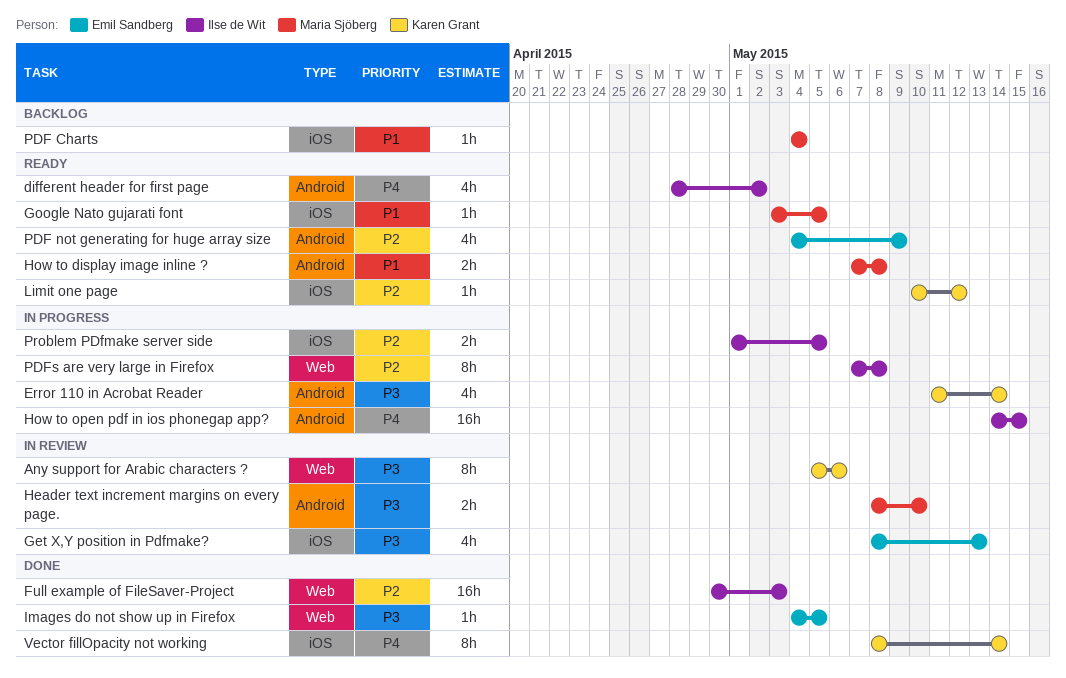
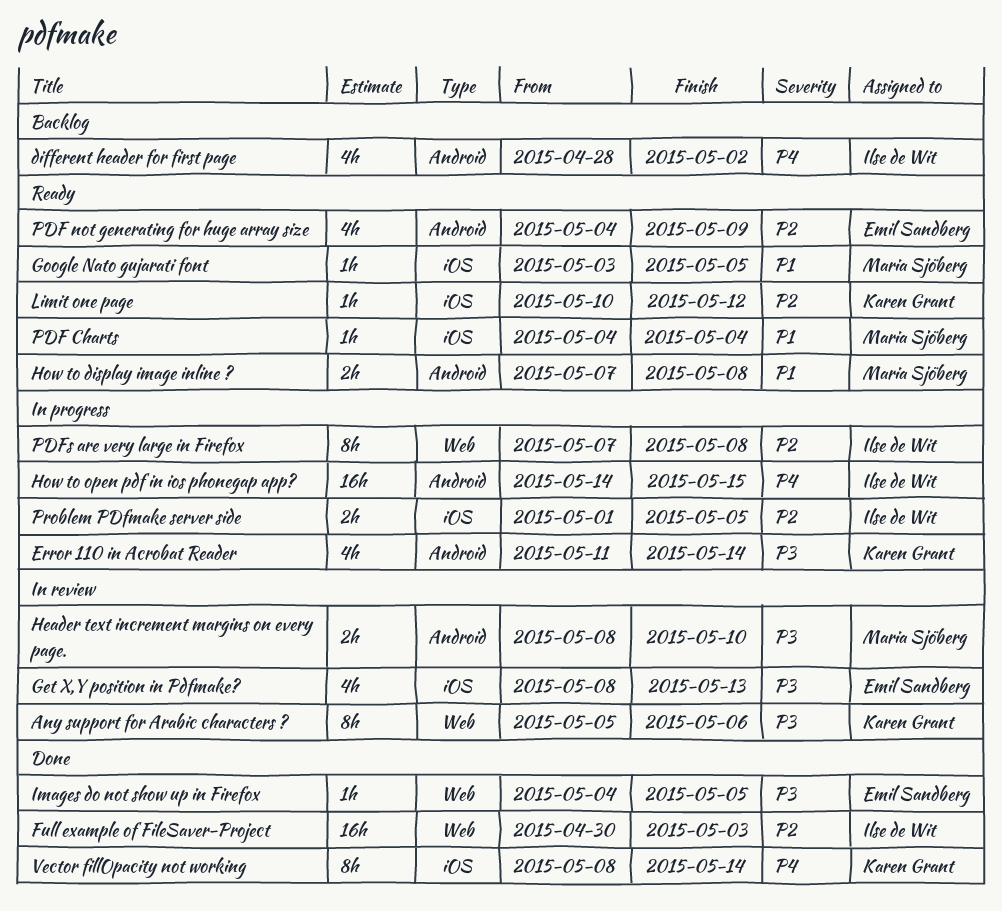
different header for first page, status: Ready -> Backlog
PDF Charts, status: Backlog -> Ready

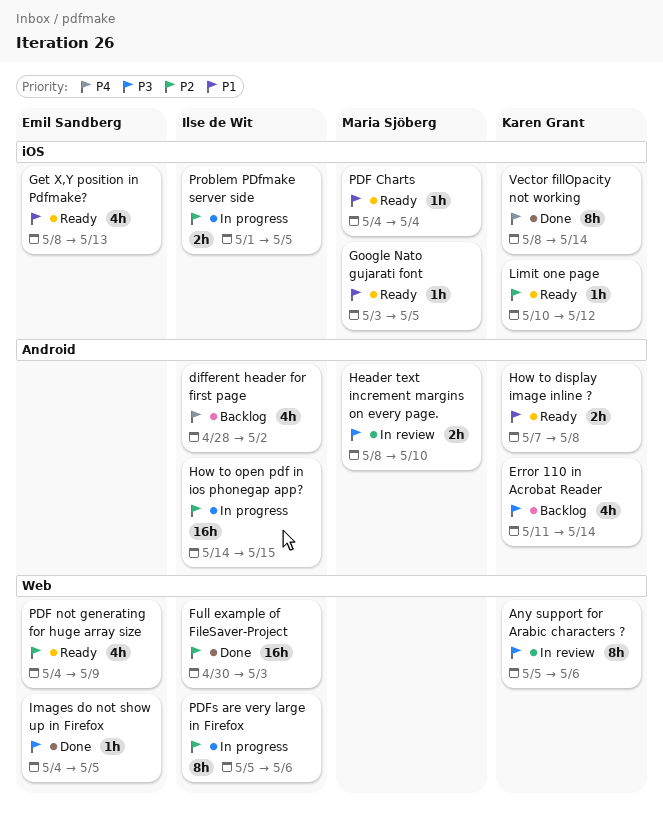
Error 110 in Acrobat Reader, status: In progress -> Backlog
Get X,Y position in Pdfmake?, status: In review -> Ready
Get X,Y position in Pdfmake?, priority: P3 -> P1
How to display image inline ?, owner: Maria Sjöberg -> Karen Grant
How to open pdf in ios phonegap app?, priority: P4 -> P2
PDF not generating for huge array size, label: Android -> Web
PDFs are very large in Firefox, start: May 7 -> May 5
PDFs are very large in Firefox, due: May 8 -> May 6

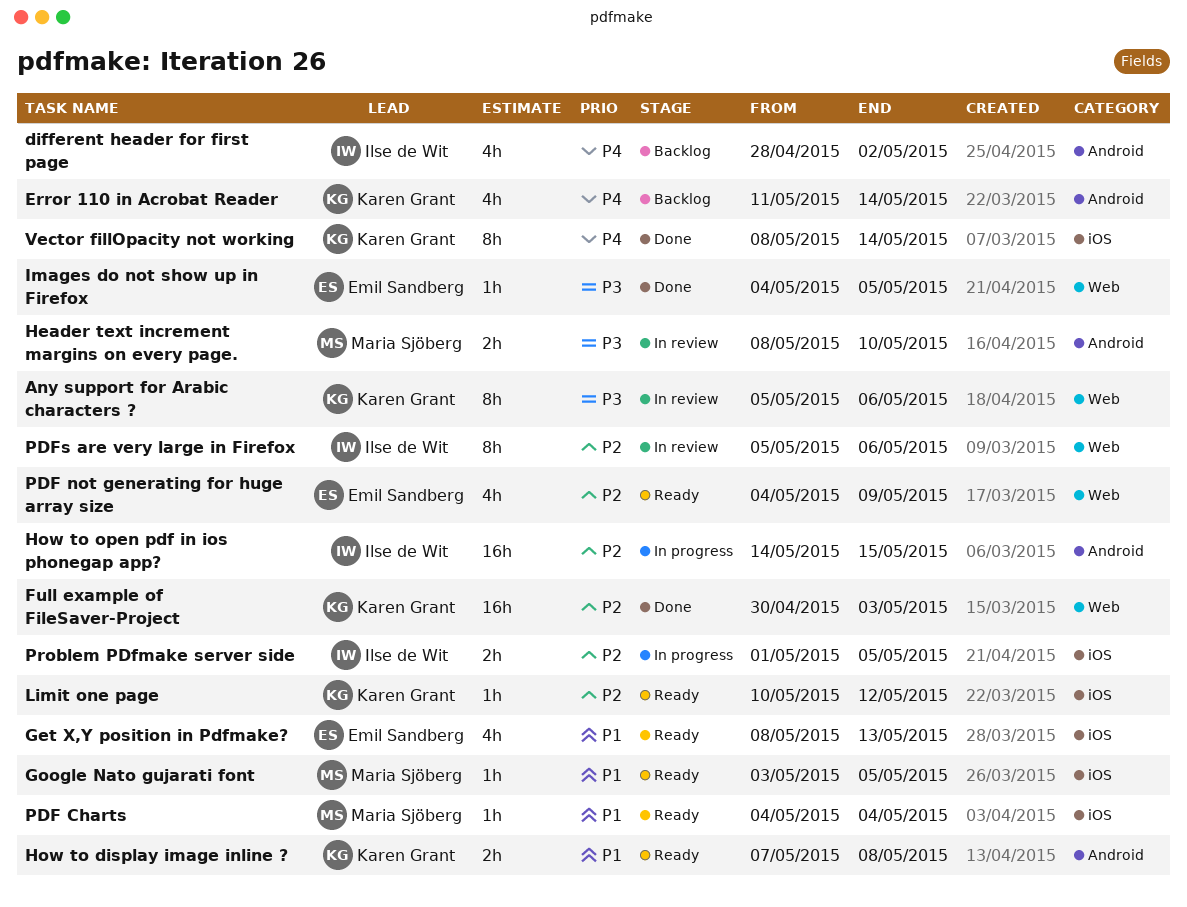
Error 110 in Acrobat Reader, priority: P3 -> P4
Full example of FileSaver-Project, owner: Ilse de Wit -> Karen Grant
PDFs are very large in Firefox, status: In progress -> In review

